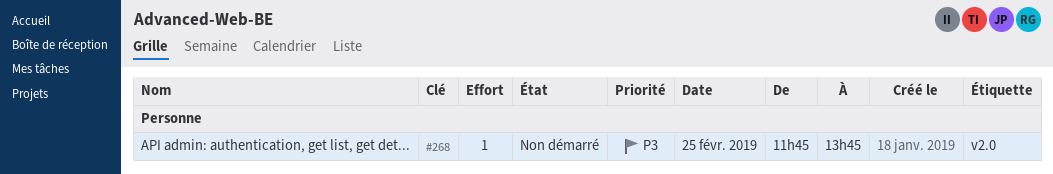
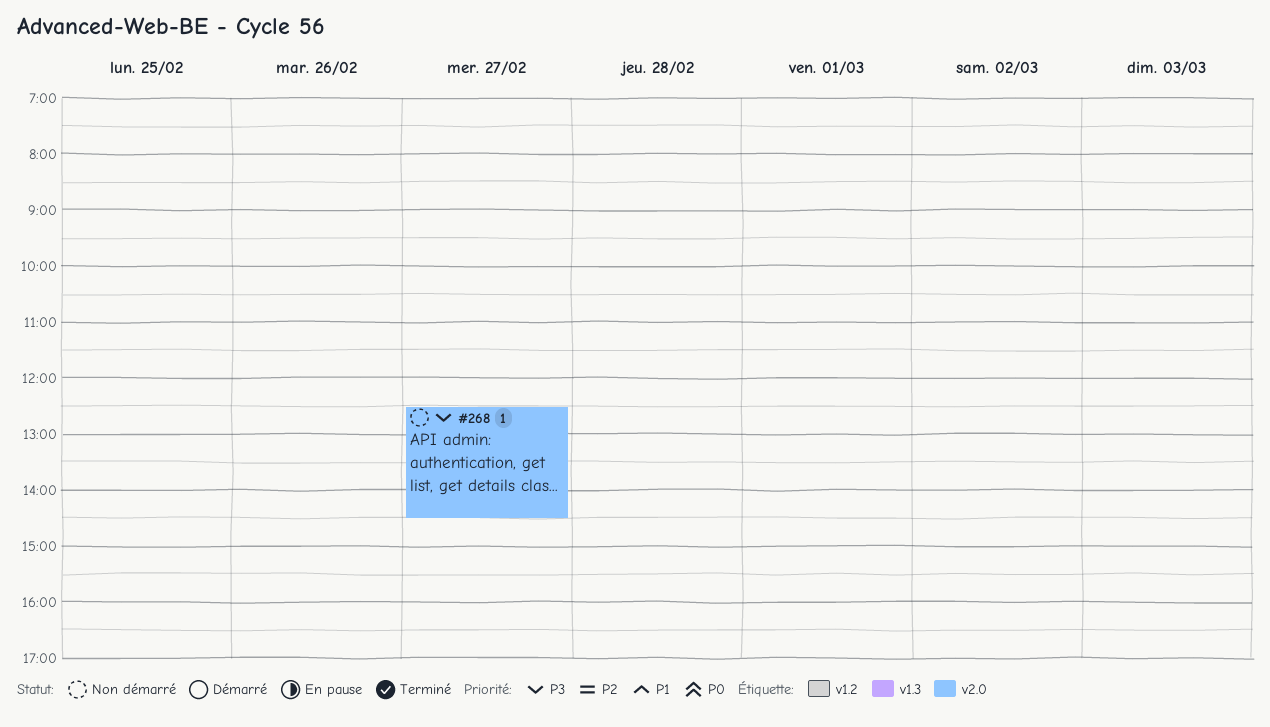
#268, day: Feb 25 -> Feb 27
#268, begins: 11:45 -> 12:30
#268, ends: 13:45 -> 14:30

